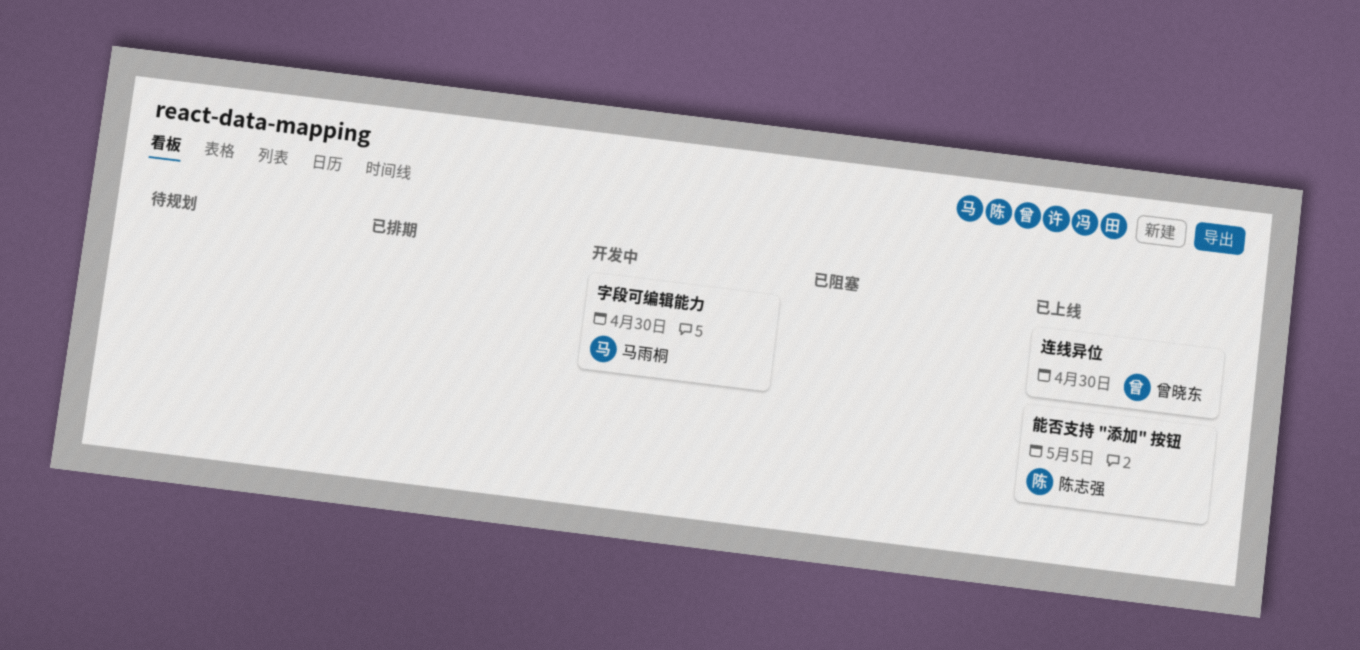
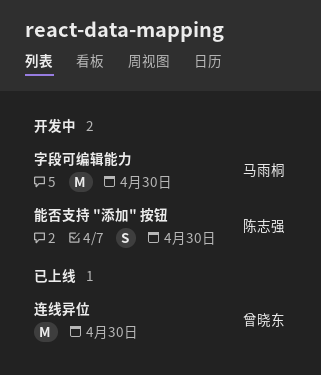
能否支持 "添加" 按钮, status: 已上线 -> 开发中
能否支持 "添加" 按钮, due: May 5 -> Apr 30

